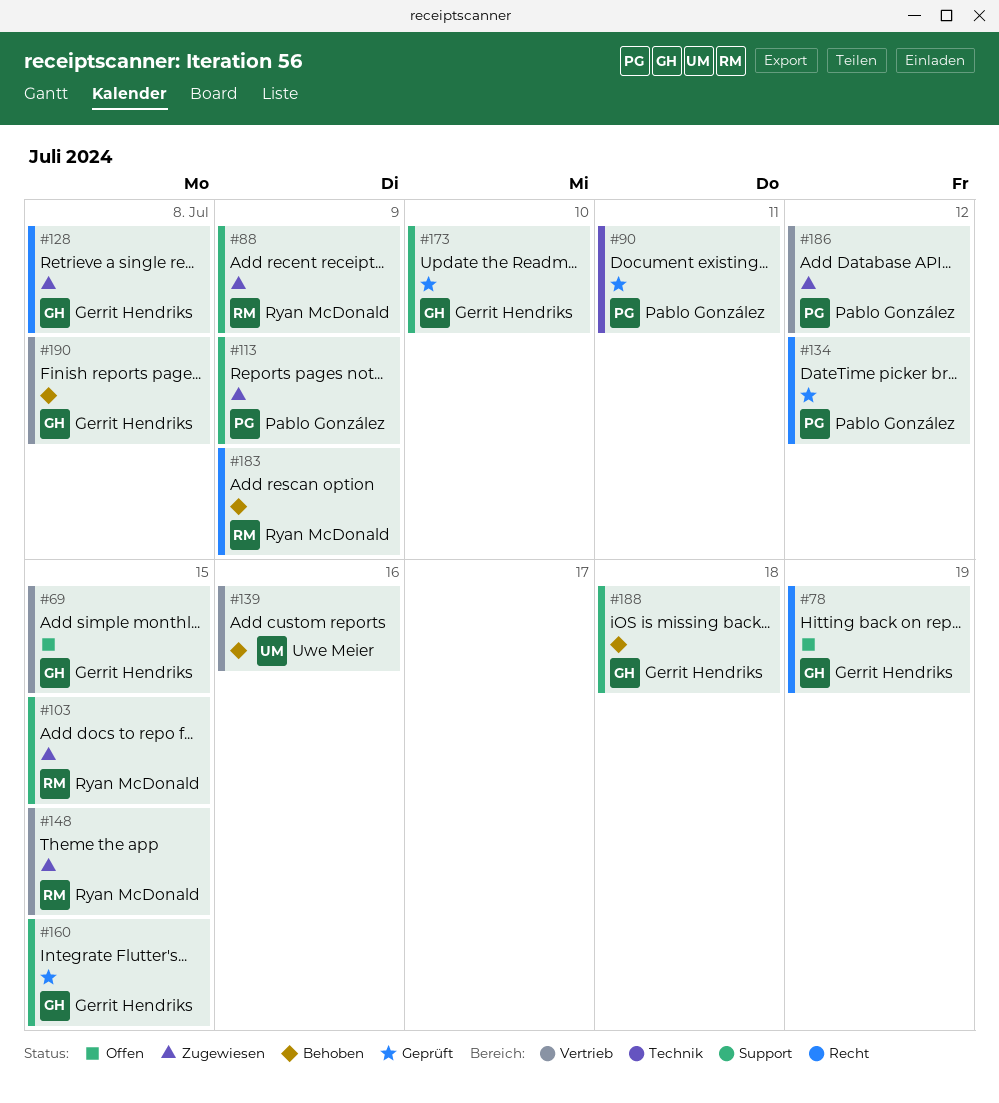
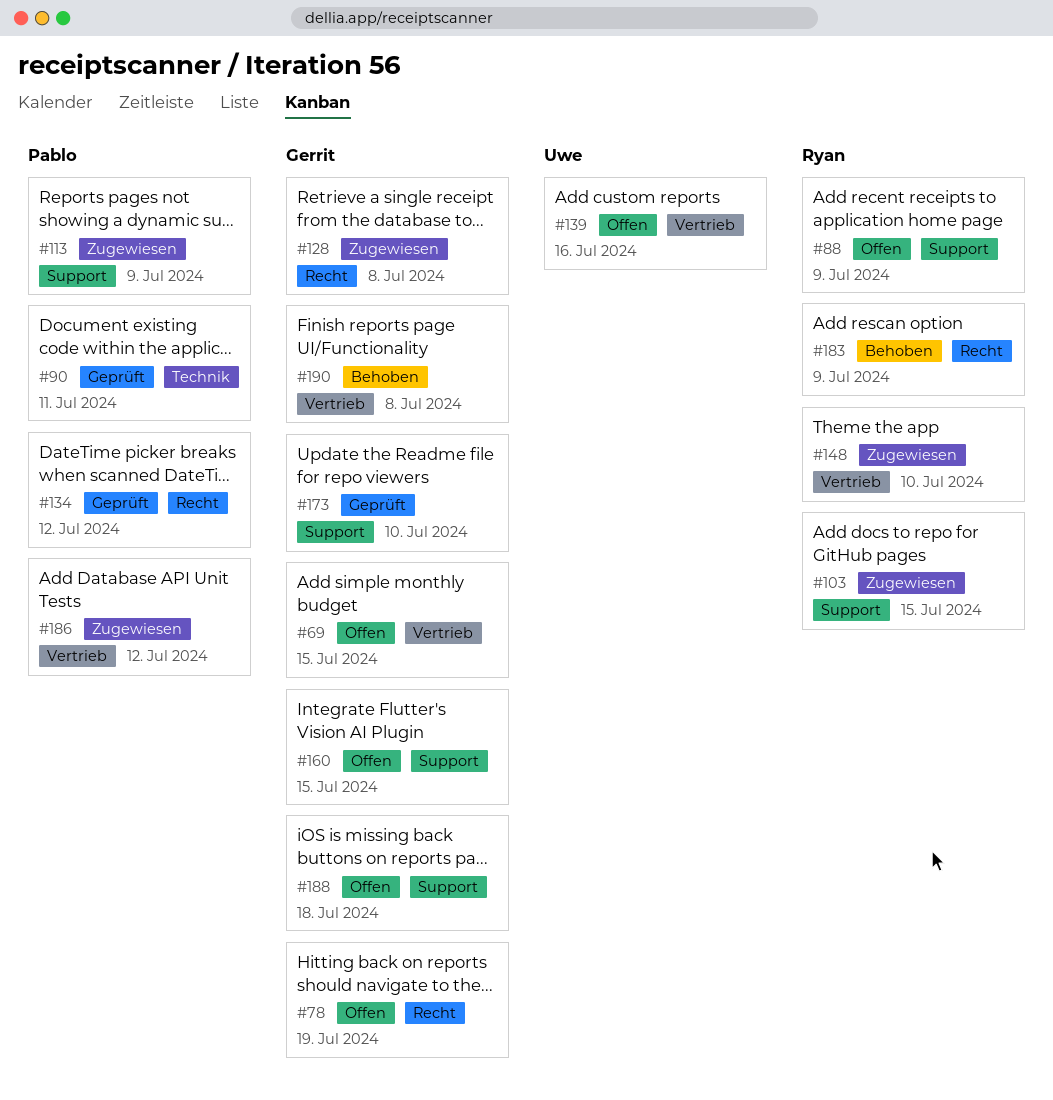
#88, status: Zugewiesen -> Offen
#139, status: Behoben -> Offen
#148, due: Jul 15 -> Jul 10
#160, status: Geprüft -> Offen
#188, status: Behoben -> Offen

